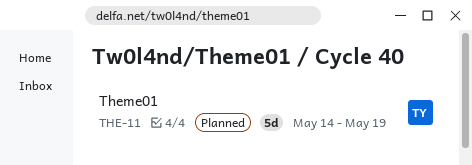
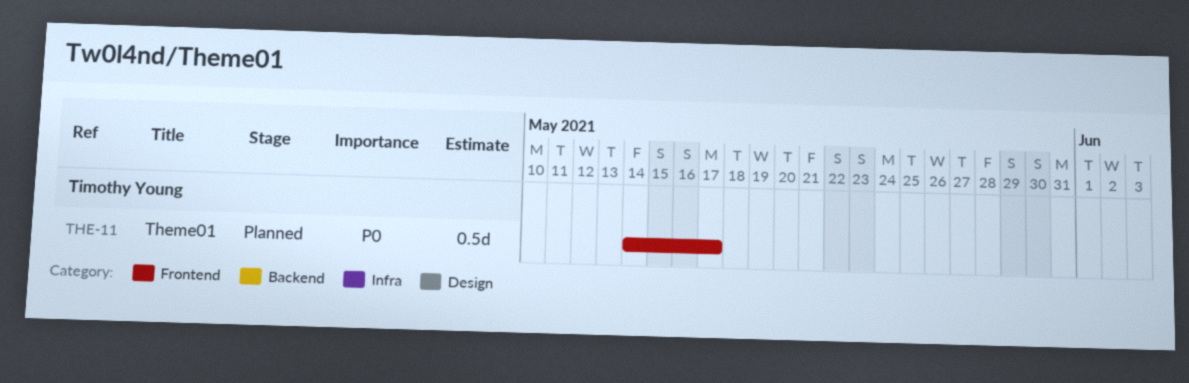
THE-11, estimate: 5d -> 0.5d
THE-11, due: May 19 -> May 17

